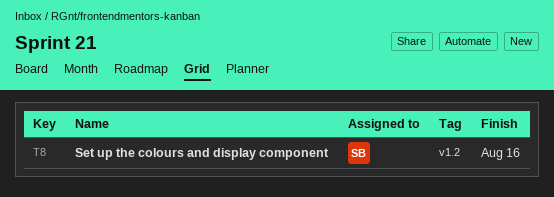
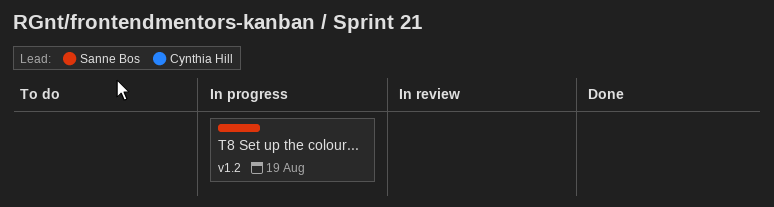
T8, due: Aug 16 -> Aug 19

